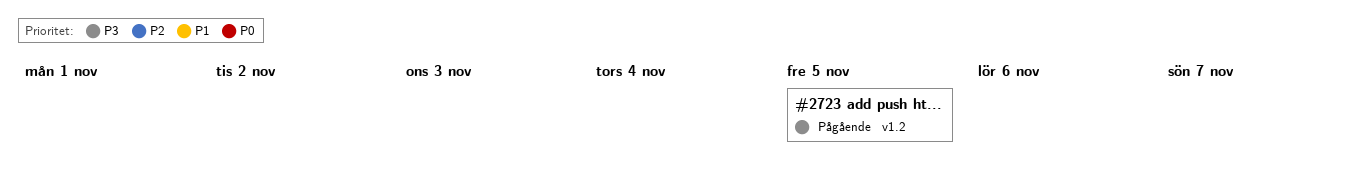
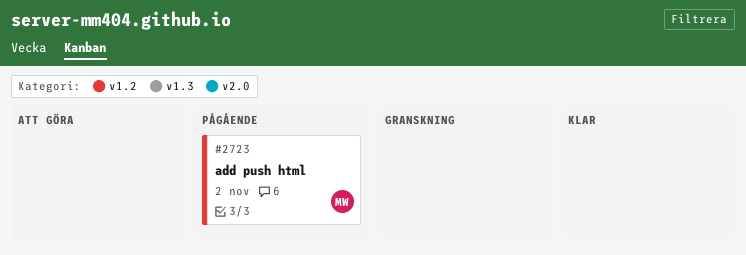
#2723, due: Nov 5 -> Nov 2

